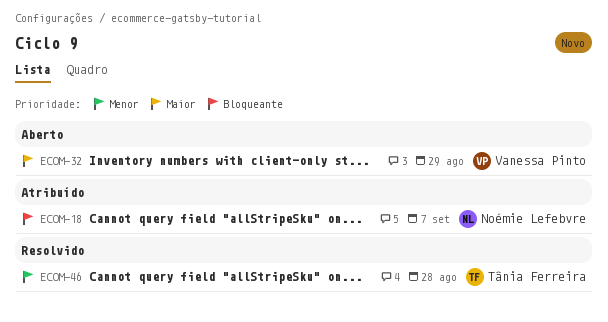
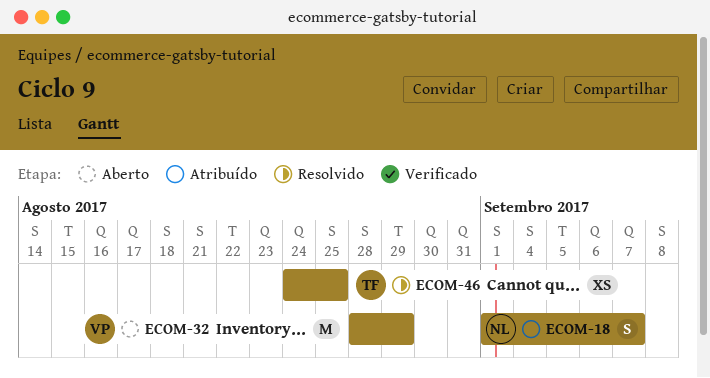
ECOM-46, due: Aug 28 -> Aug 25

